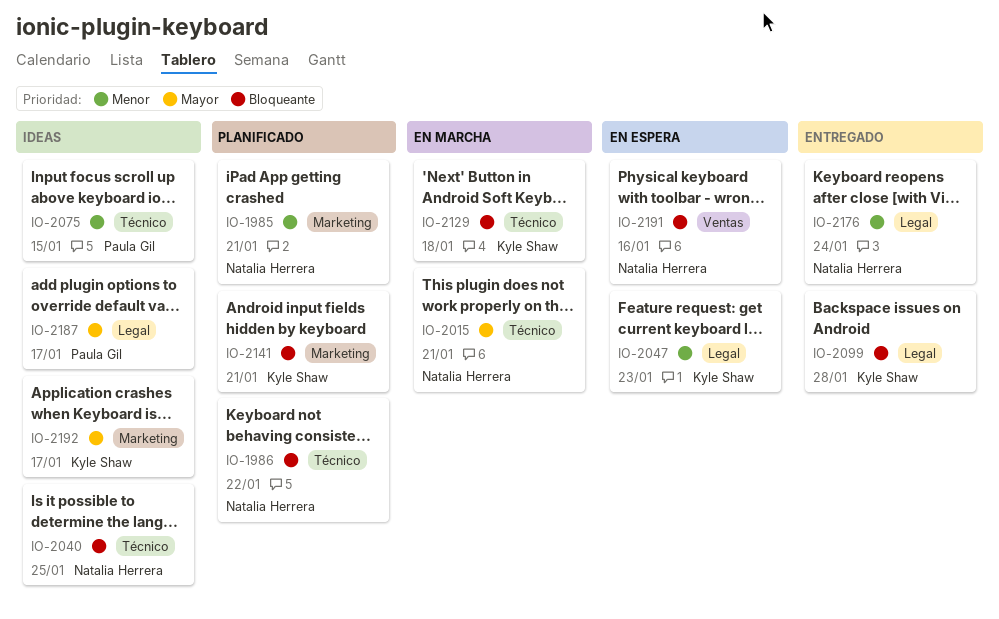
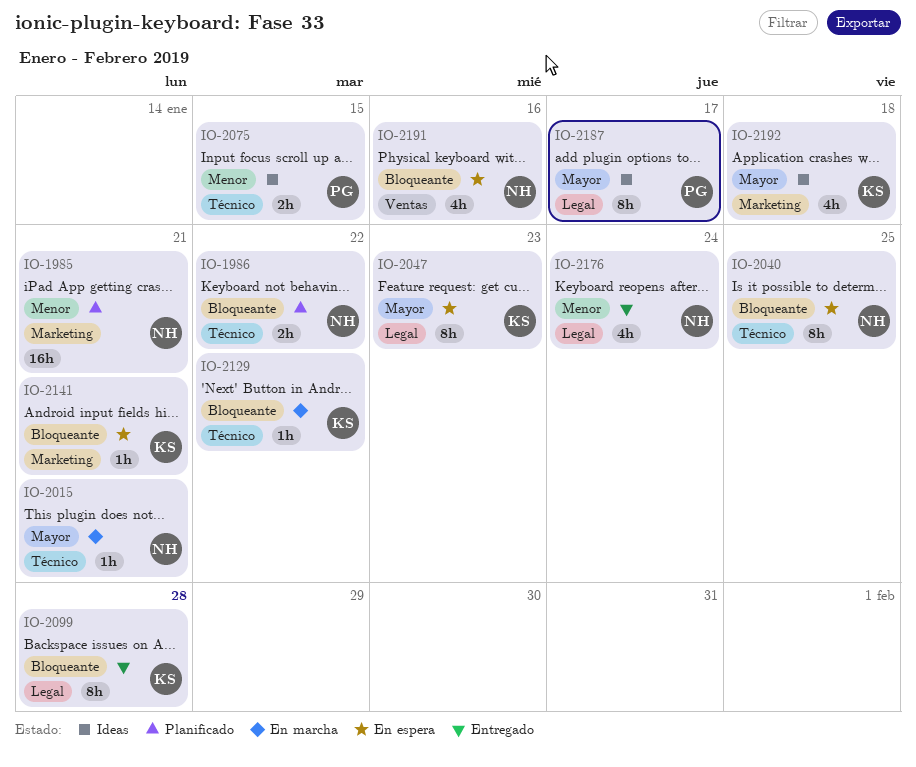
IO-2040, status: Ideas -> En espera
IO-2047, priority: Menor -> Mayor
IO-2129, due: Jan 18 -> Jan 22
IO-2141, status: Planificado -> En espera
IO-2192, due: Jan 17 -> Jan 18

